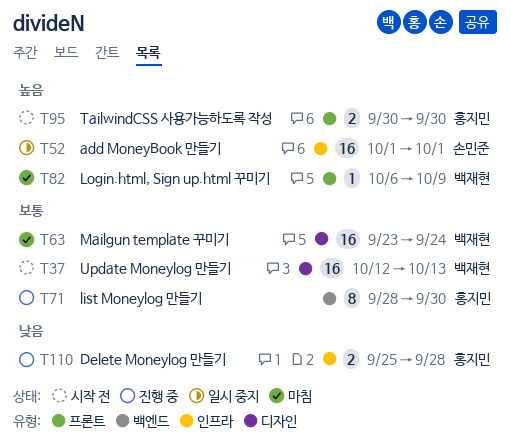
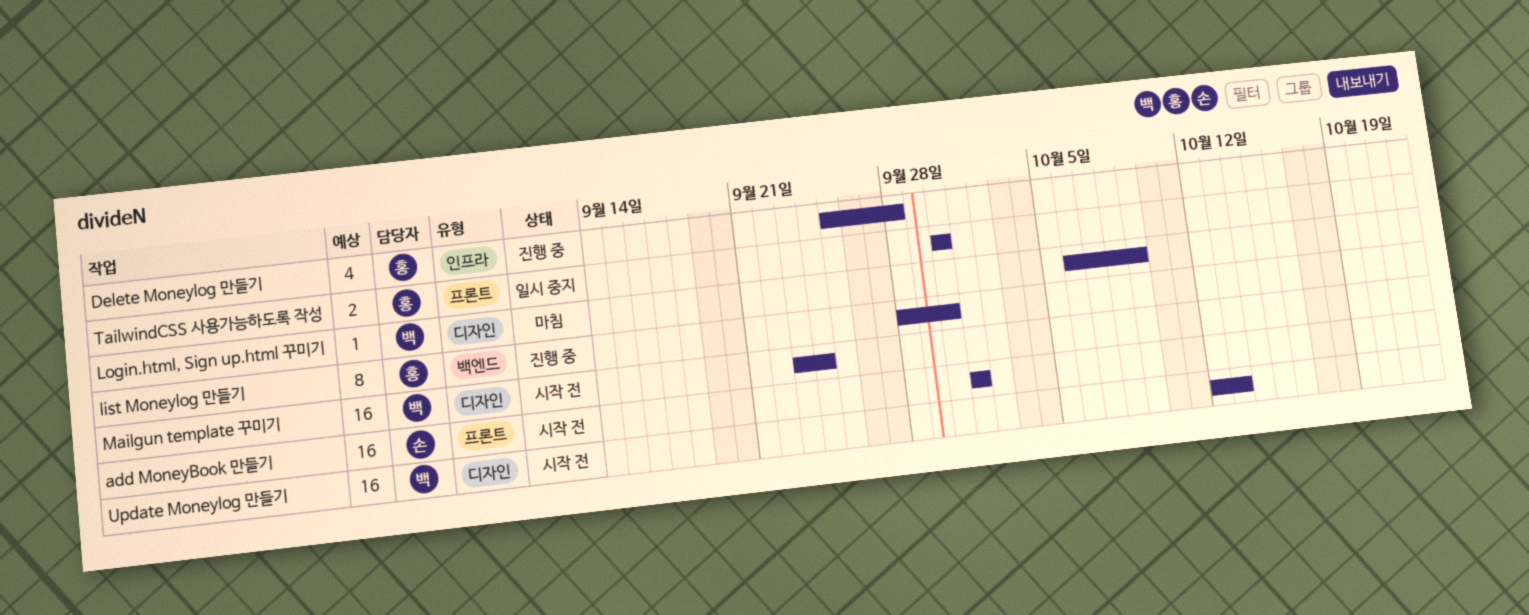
add MoneyBook 만들기, status: 일시 중지 -> 시작 전
add MoneyBook 만들기, label: 인프라 -> 프론트
Delete Moneylog 만들기, estimate: 2 -> 4
Login.html, Sign up.html 꾸미기, label: 프론트 -> 디자인
Mailgun template 꾸미기, status: 마침 -> 시작 전
TailwindCSS 사용가능하도록 작성, status: 시작 전 -> 일시 중지

